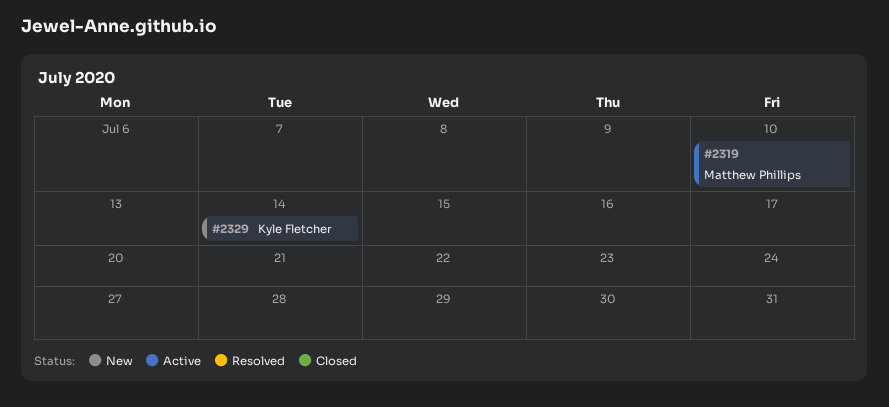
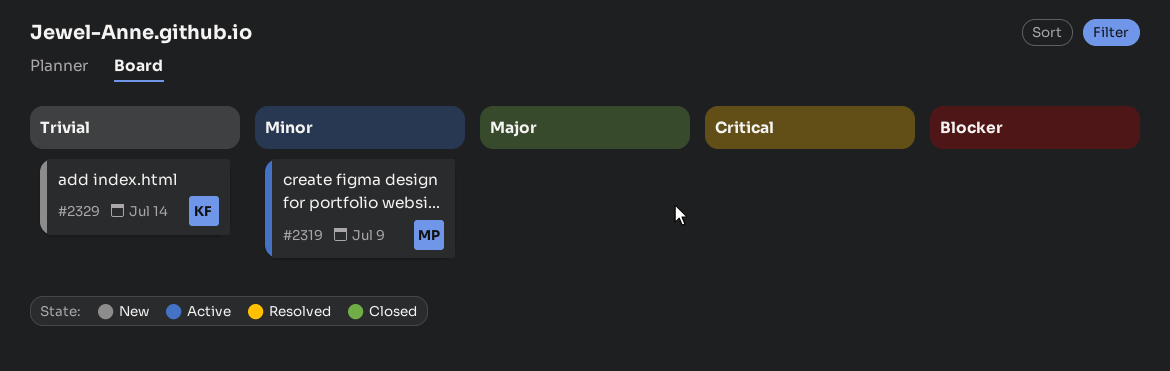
#2319, due: Jul 10 -> Jul 9

